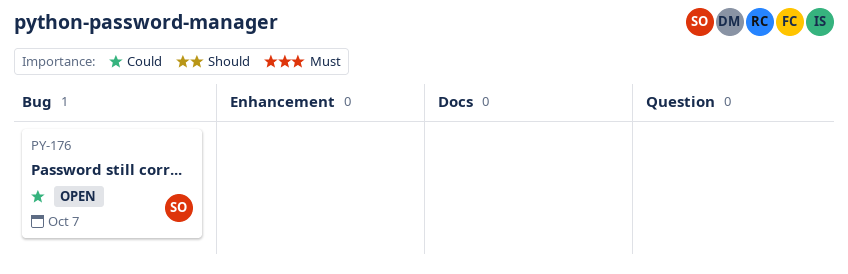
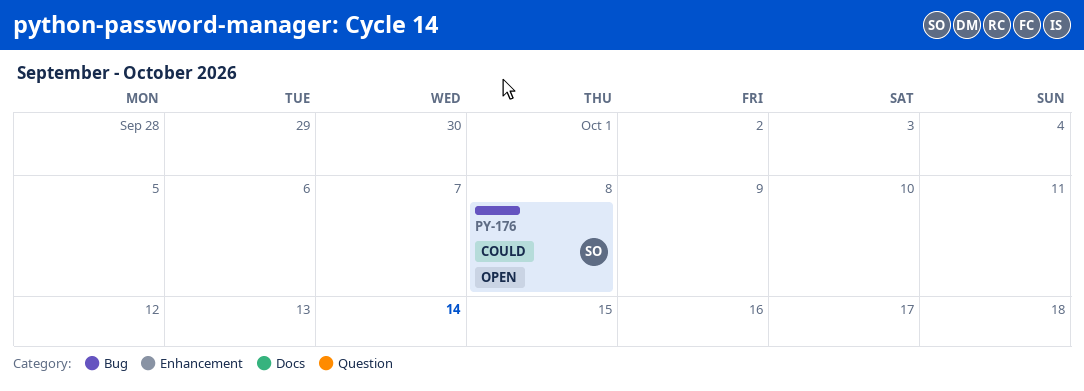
PY-176, due: Oct 7 -> Oct 8

